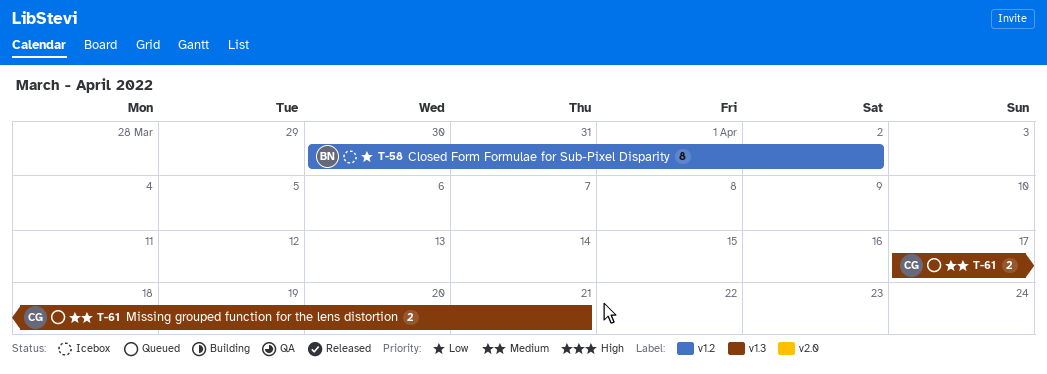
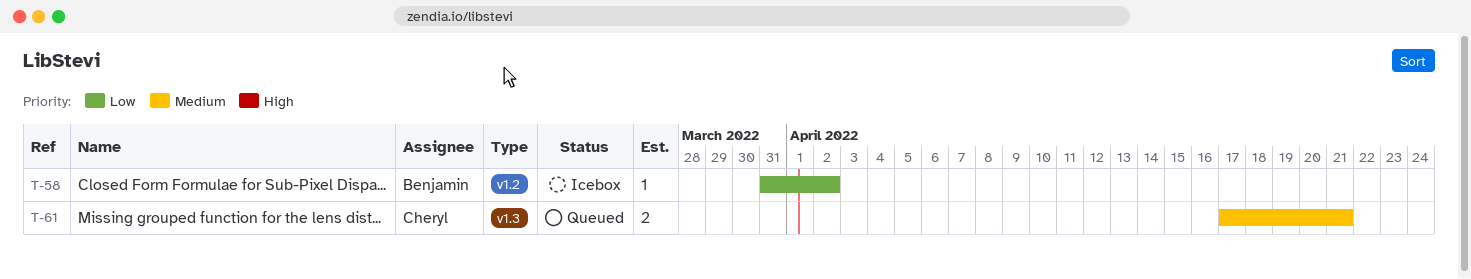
T-58, estimate: 8 -> 1
T-58, start: Mar 30 -> Mar 31

